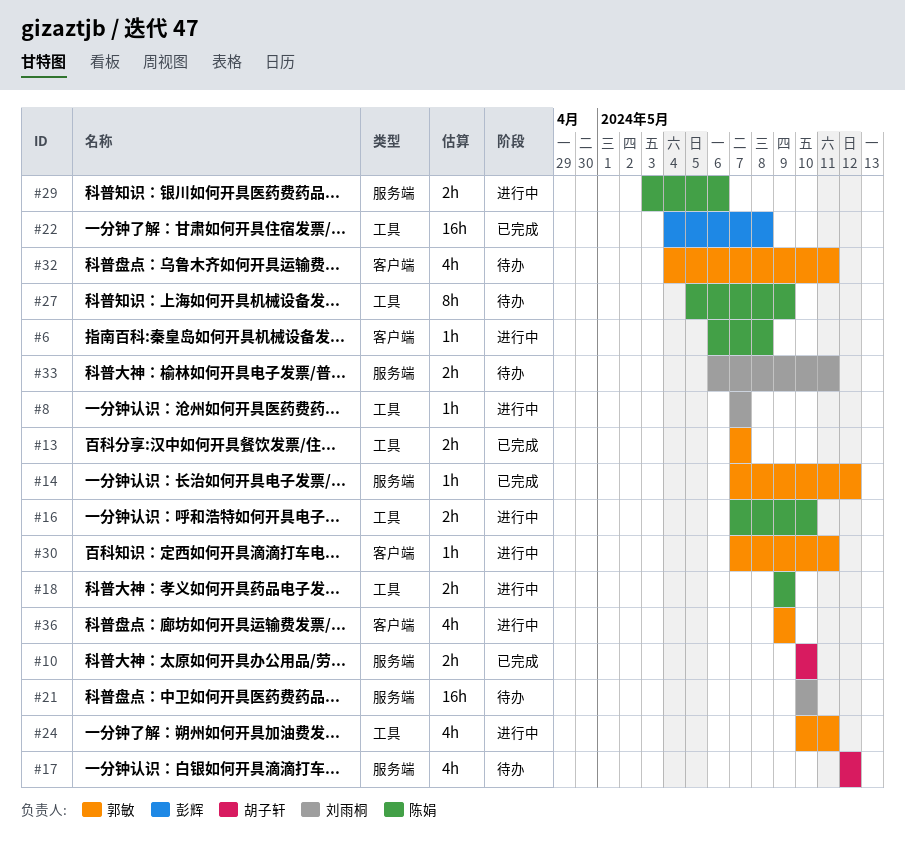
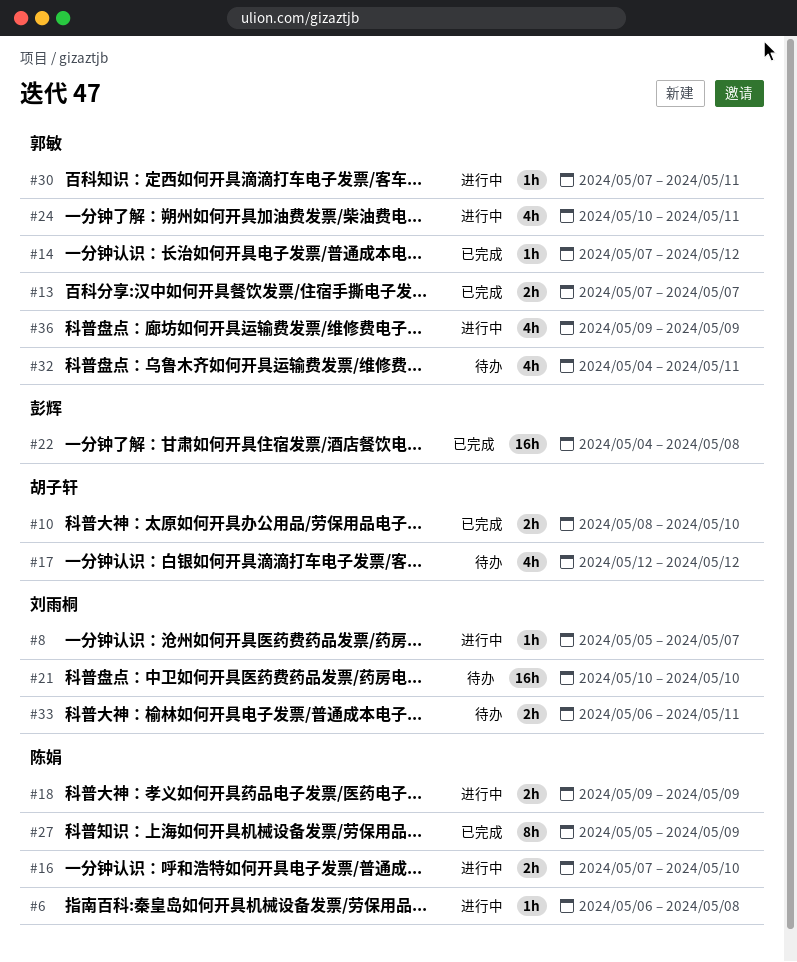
#8, start: May 7 -> May 5
#10, start: May 10 -> May 8
#27, status: 待办 -> 已完成
#29: present -> none

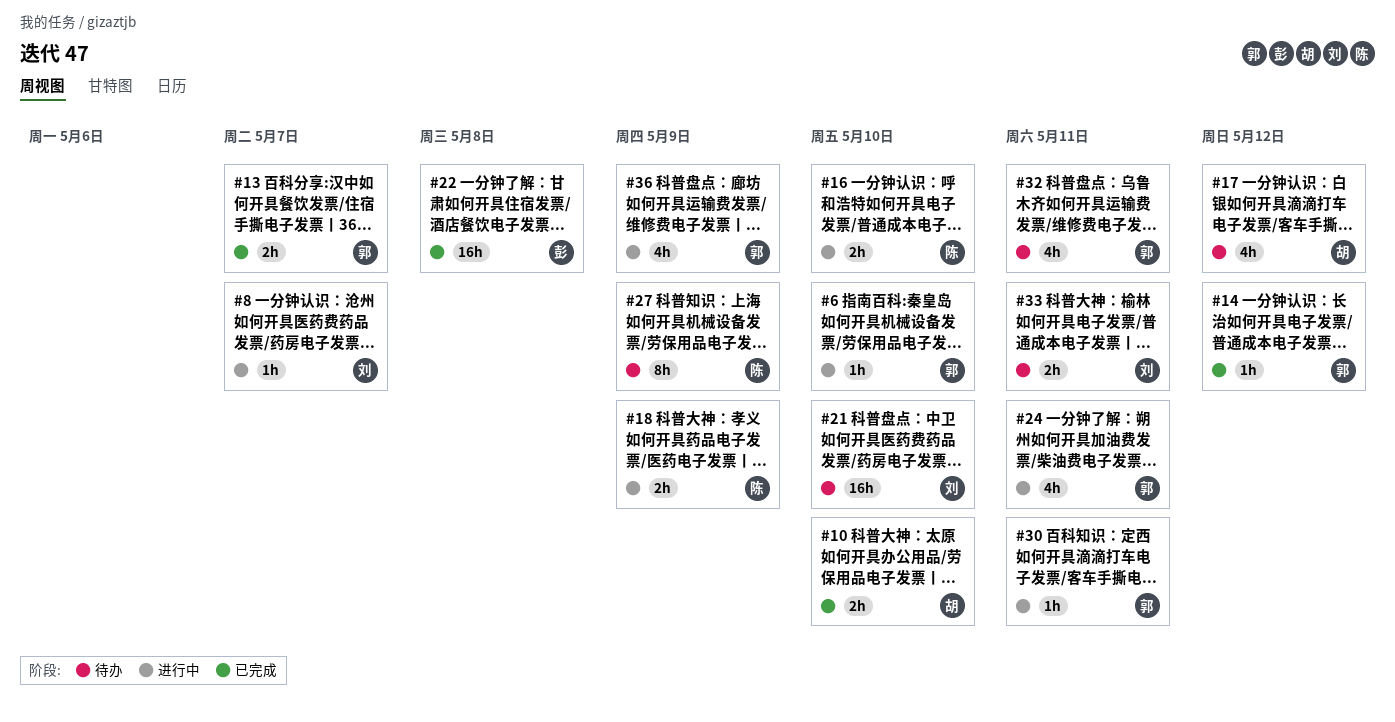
#6, owner: 陈娟 -> 郭敏
#6, due: May 8 -> May 10
#27, status: 已完成 -> 待办

